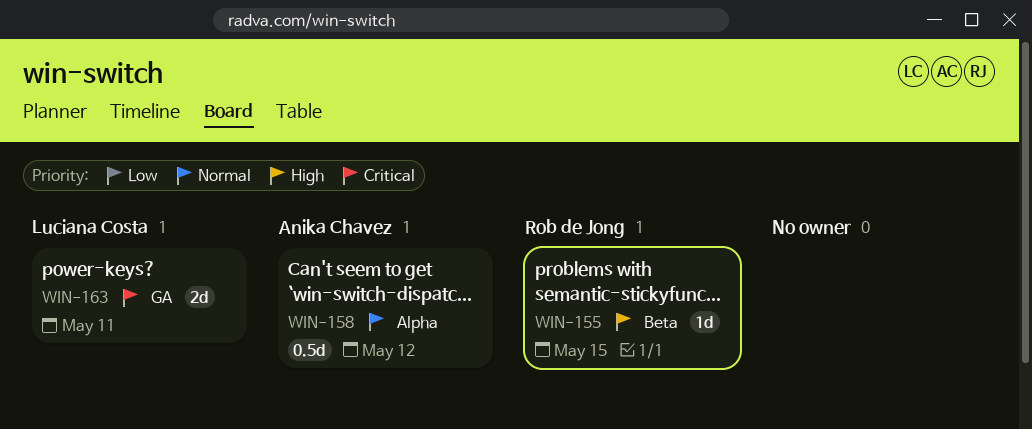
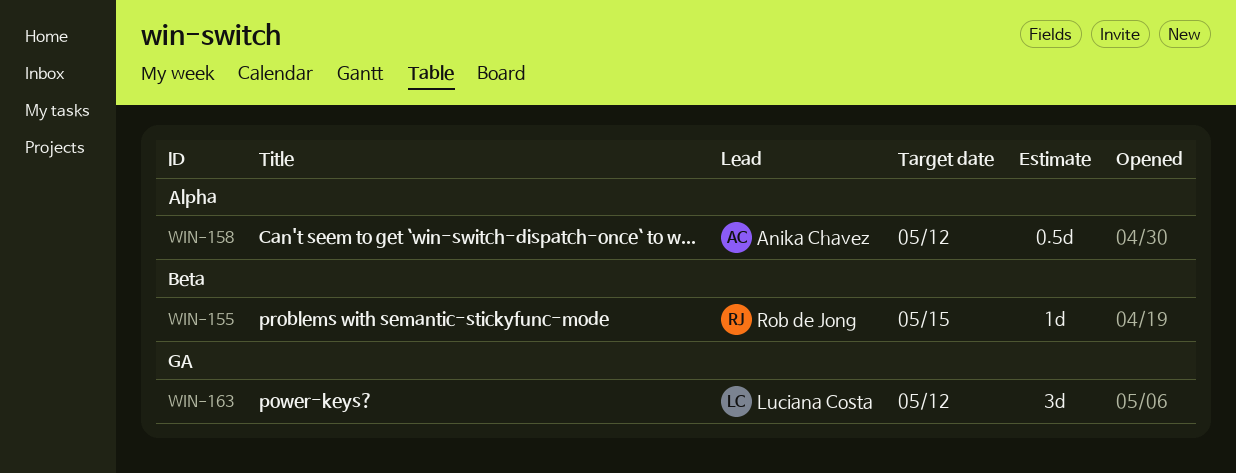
WIN-163, estimate: 2d -> 3d
WIN-163, due: May 11 -> May 12

